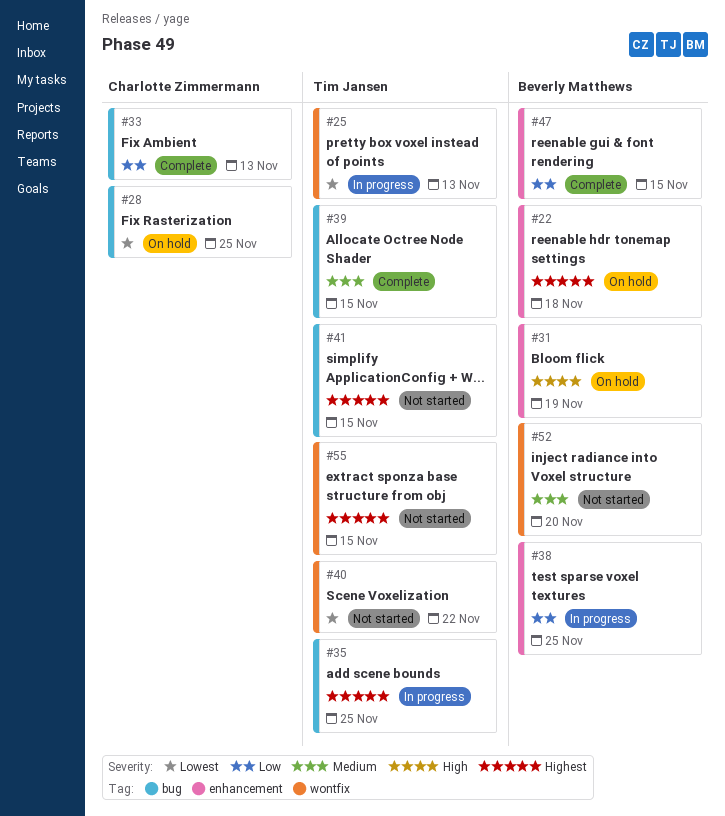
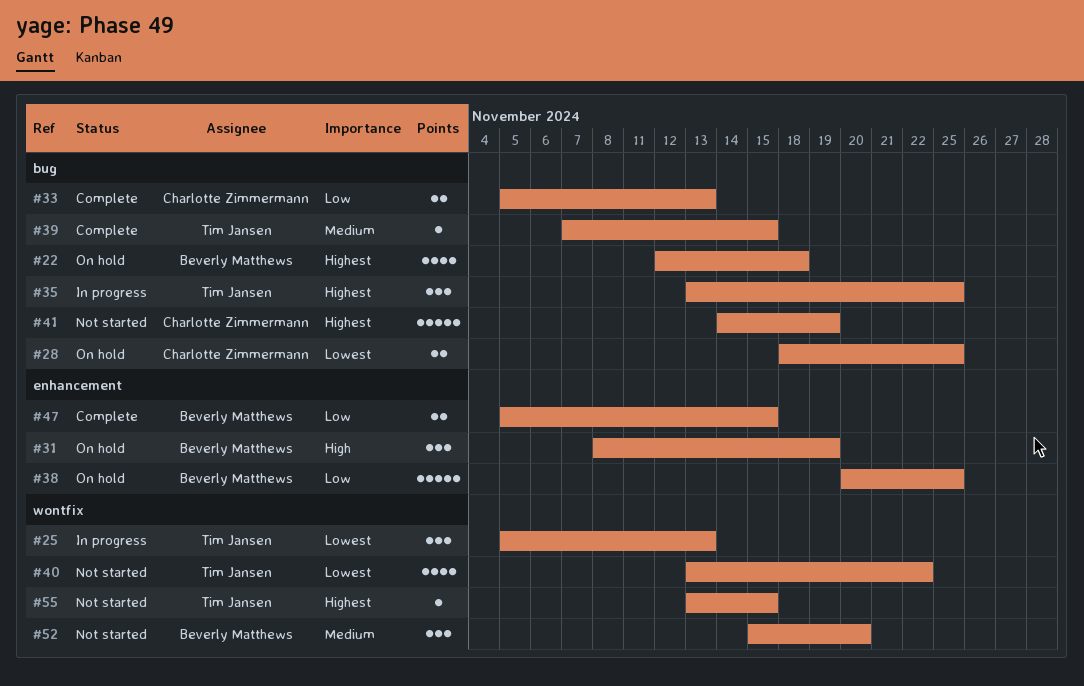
#22, label: enhancement -> bug
#38, status: In progress -> On hold
#41, owner: Tim Jansen -> Charlotte Zimmermann
#41, due: Nov 15 -> Nov 19

